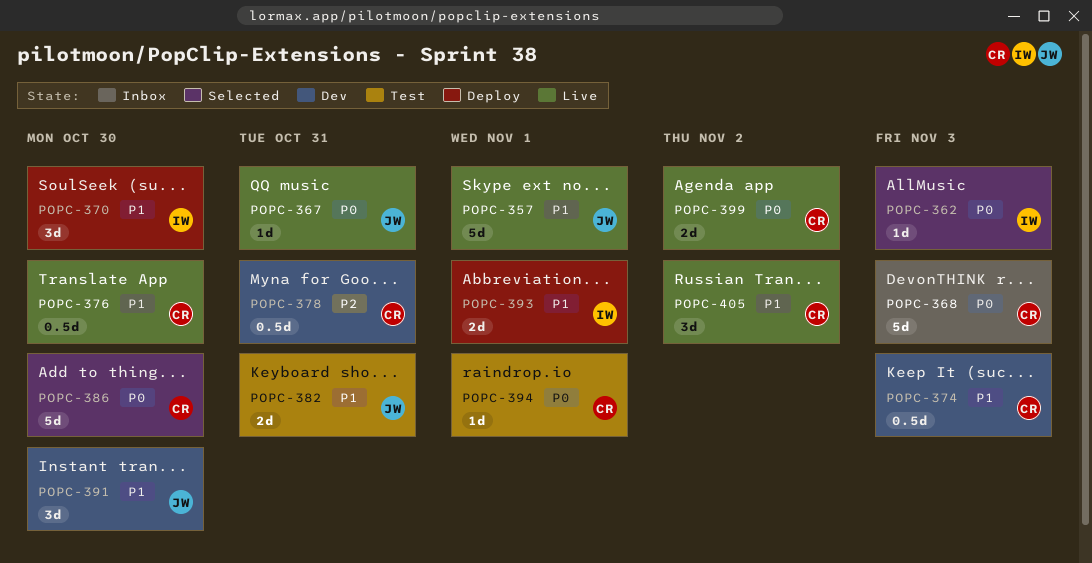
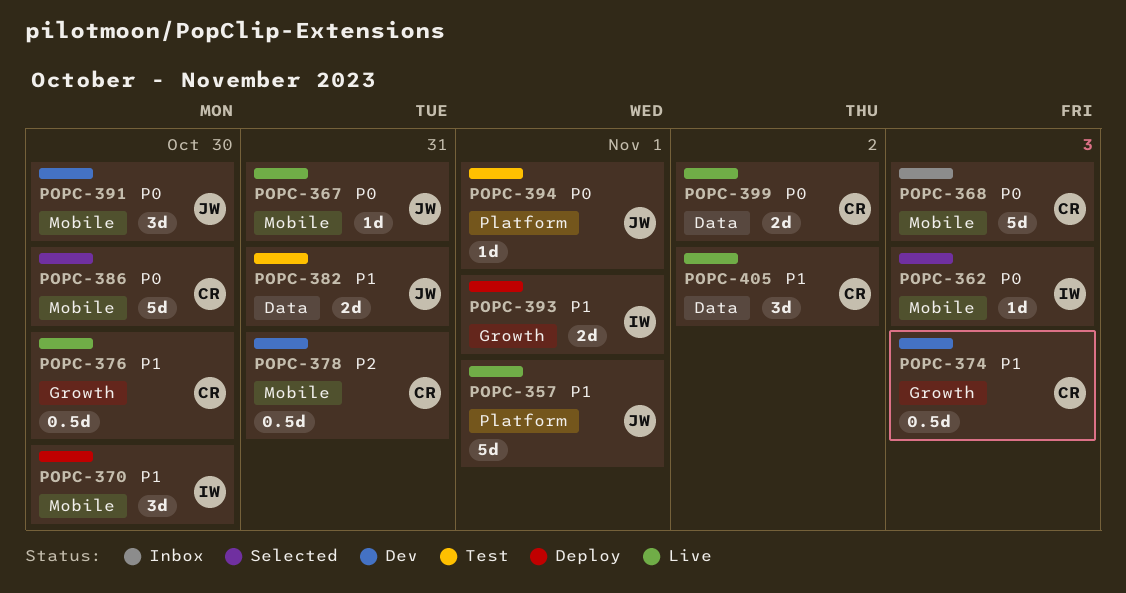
POPC-391, priority: P1 -> P0
POPC-394, owner: CR -> JW

